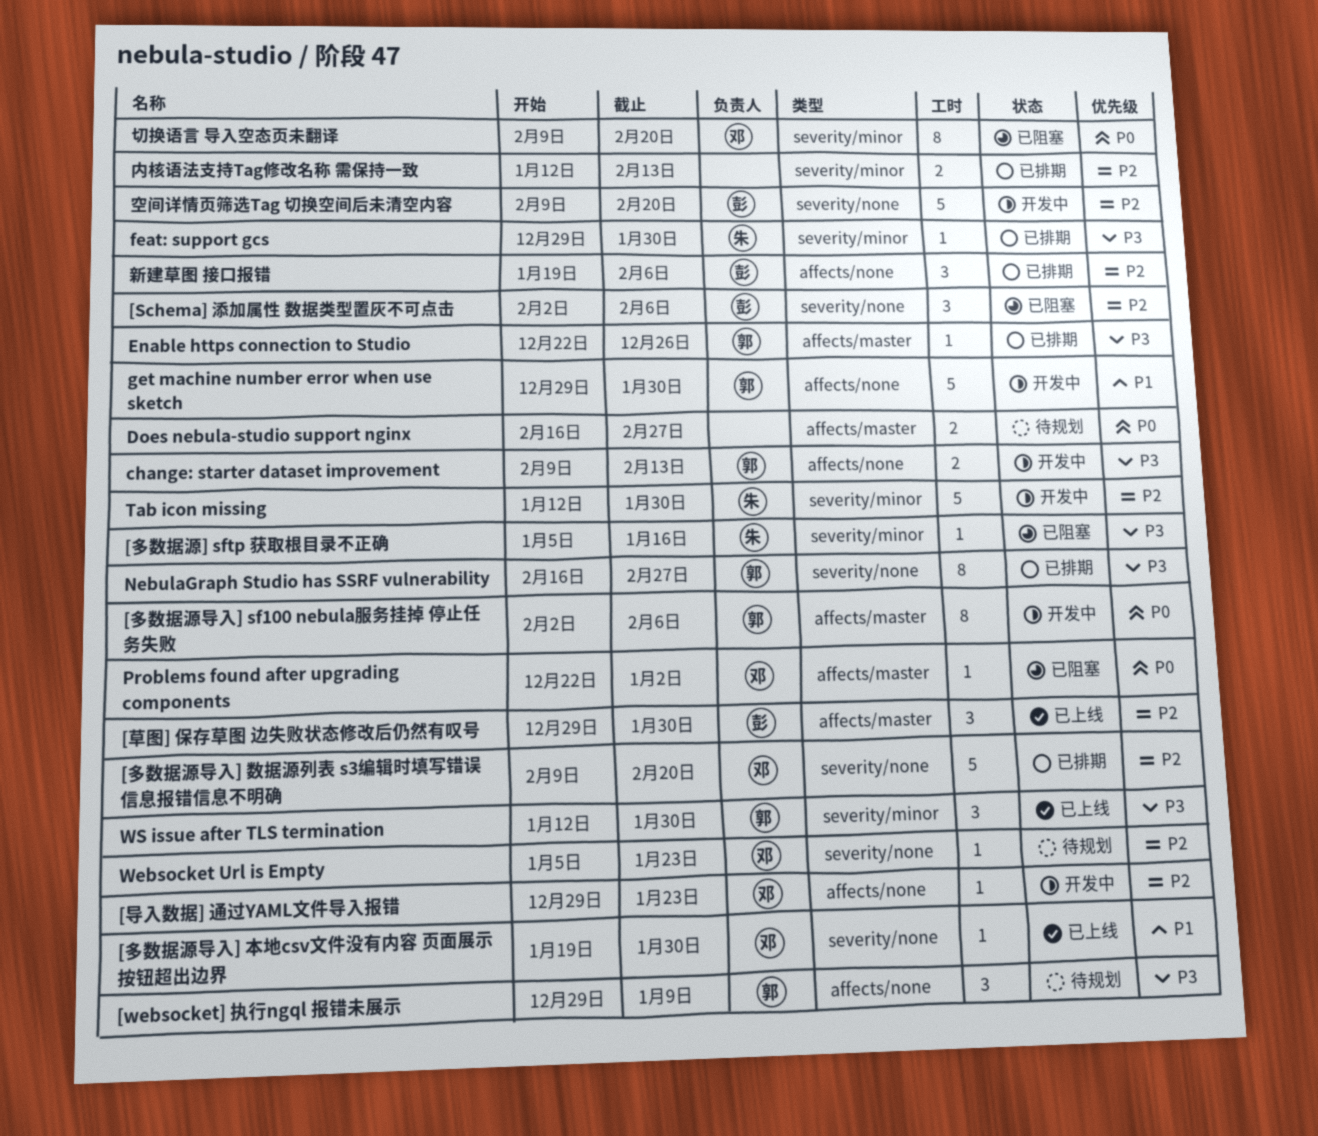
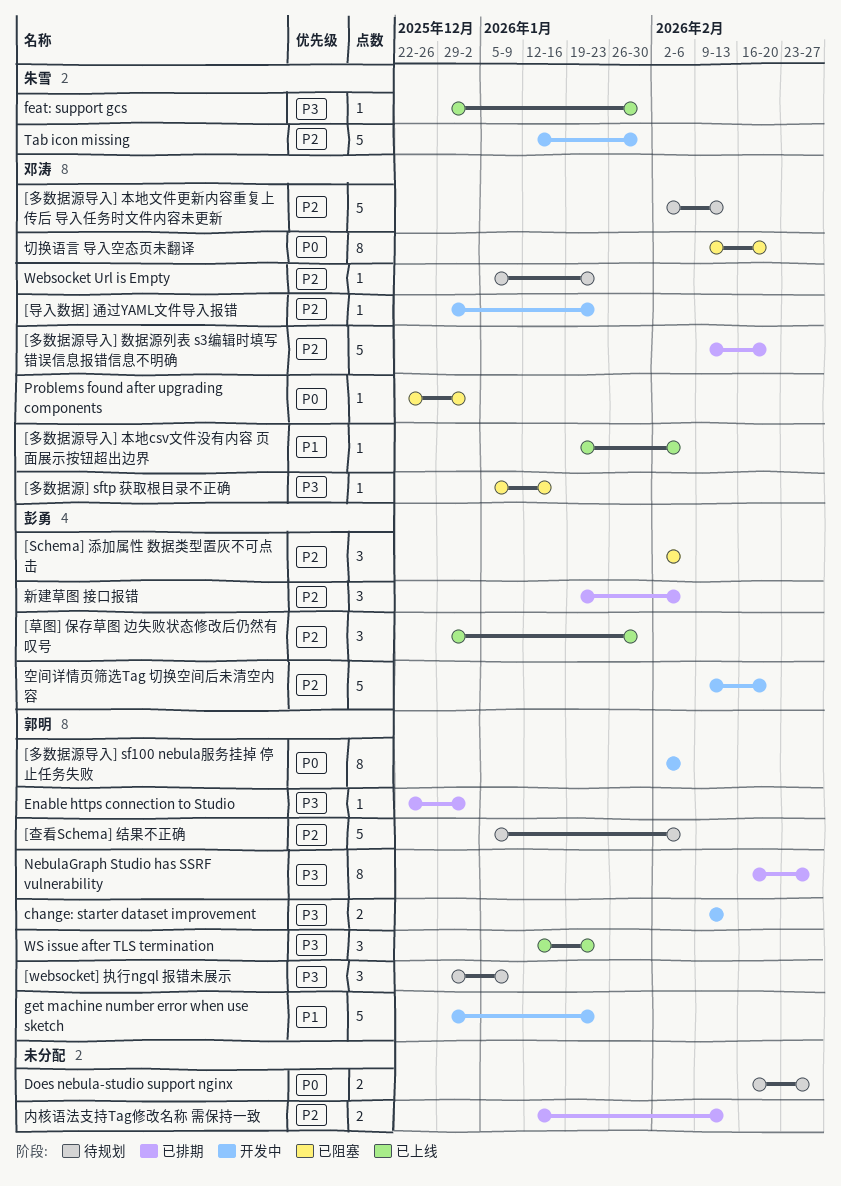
[多数据源] sftp 获取根目录不正确, owner: 朱雪 -> 邓涛
[多数据源导入] 本地csv文件没有内容 页面展示按钮超出边界, due: Jan 30 -> Feb 6
[多数据源导入] 本地文件更新内容重复上传后 导入任务时文件内容未更新: none -> present
[查看Schema] 结果不正确: none -> present
Enable https connection to Studio, due: Dec 26 -> Jan 2
feat: support gcs, status: 已排期 -> 已上线
get machine number error when use sketch, due: Jan 30 -> Jan 23
WS issue after TLS termination, due: Jan 30 -> Jan 23

